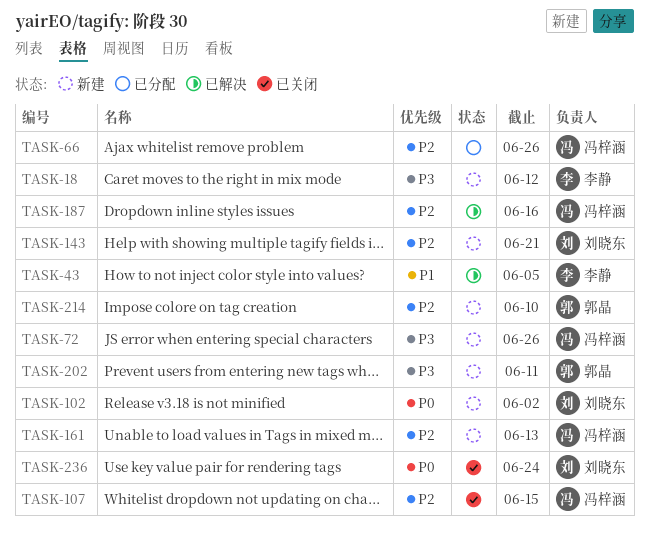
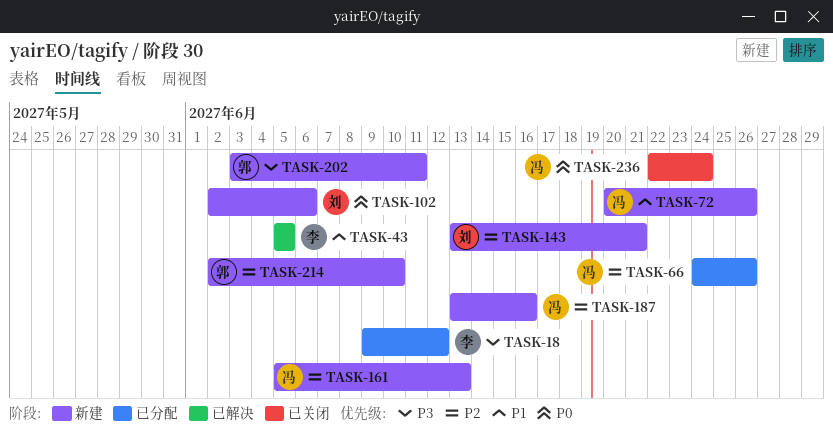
TASK-18, status: 新建 -> 已分配
TASK-72, priority: P3 -> P1
TASK-102, due: Jun 2 -> Jun 6
TASK-107: present -> none
TASK-187, status: 已解决 -> 新建
TASK-236, owner: 刘晓东 -> 冯梓涵

